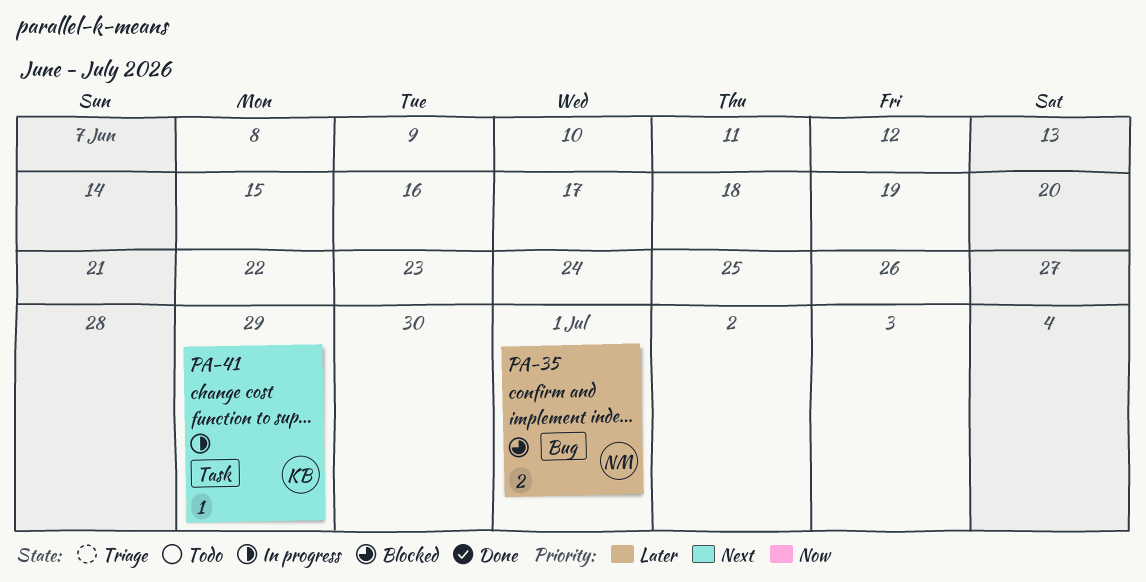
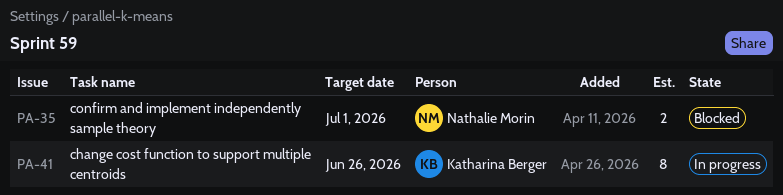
PA-41, estimate: 1 -> 8
PA-41, due: Jun 29 -> Jun 26

